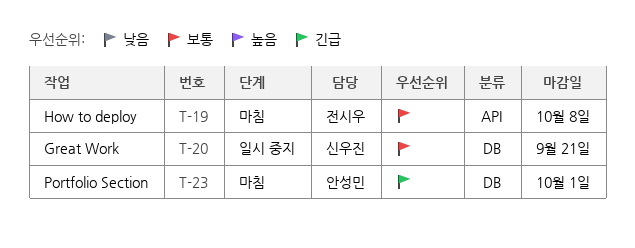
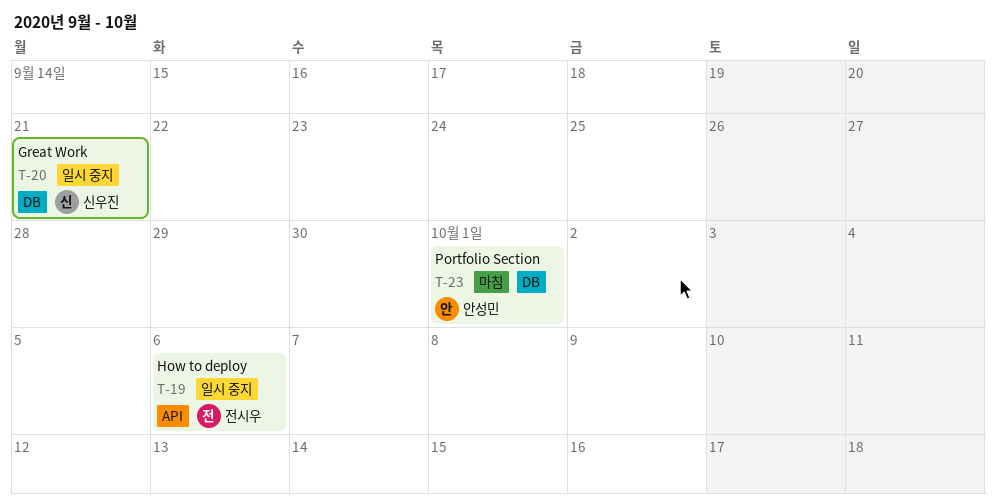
T-19, status: 마침 -> 일시 중지
T-19, due: Oct 8 -> Oct 6

